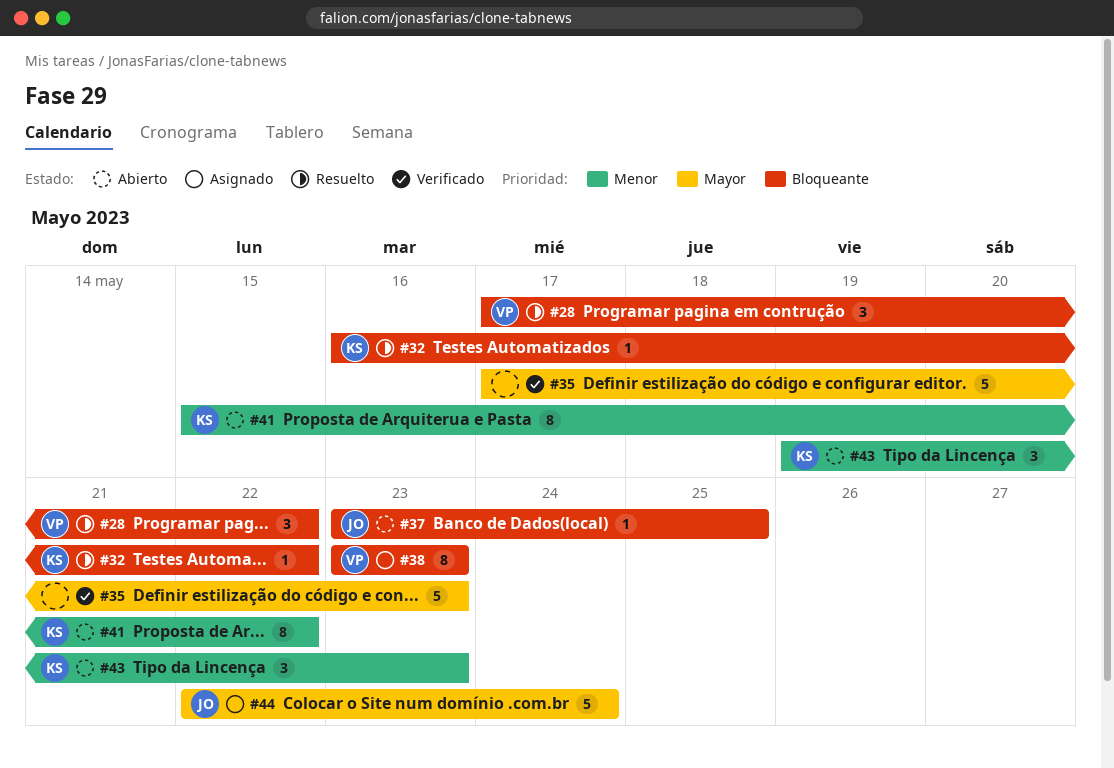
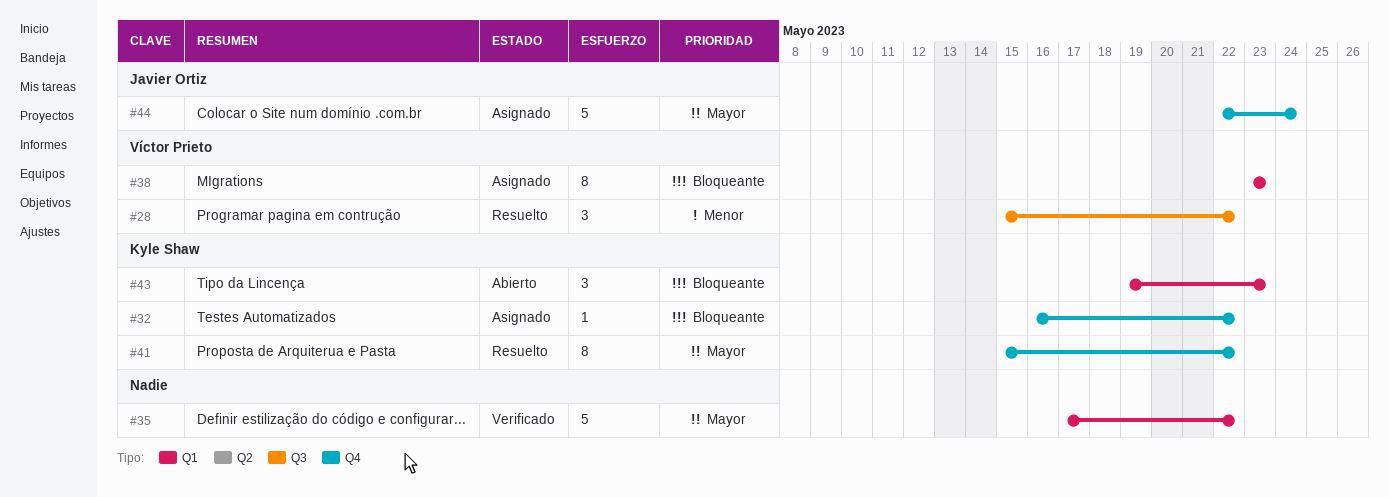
#28, priority: Bloqueante -> Menor
#28, start: May 17 -> May 15
#32, status: Resuelto -> Asignado
#35, due: May 23 -> May 22
#37: present -> none
#41, status: Abierto -> Resuelto
#41, priority: Menor -> Mayor
#43, priority: Menor -> Bloqueante

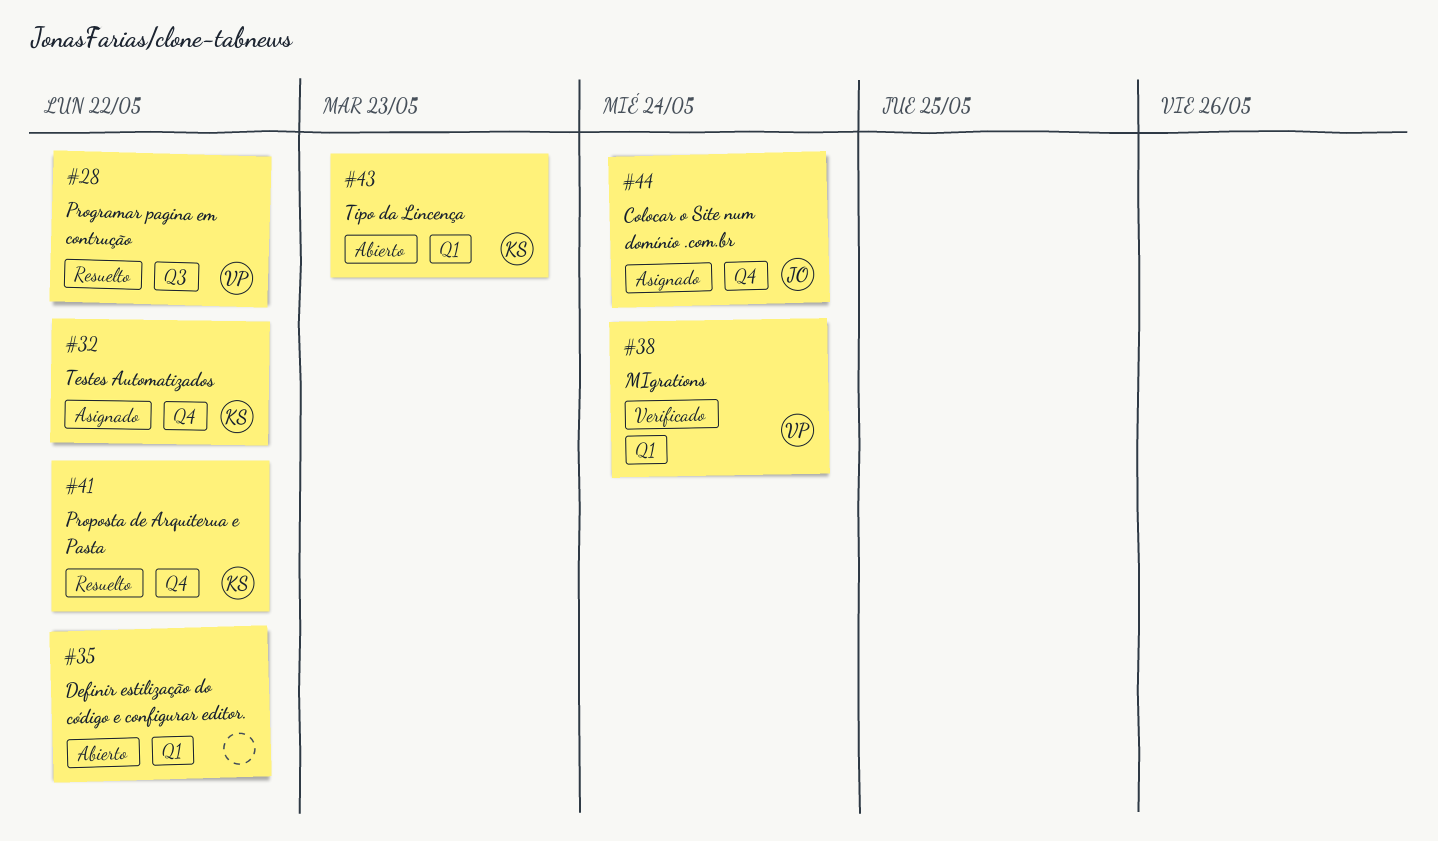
#35, status: Verificado -> Abierto
#38, status: Asignado -> Verificado
#38, due: May 23 -> May 24

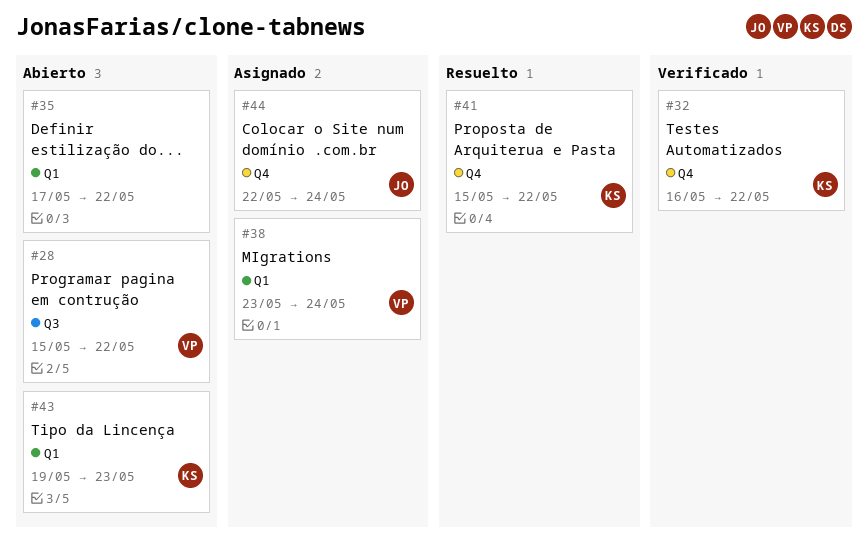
#28, status: Resuelto -> Abierto
#32, status: Asignado -> Verificado
#38, status: Verificado -> Asignado

